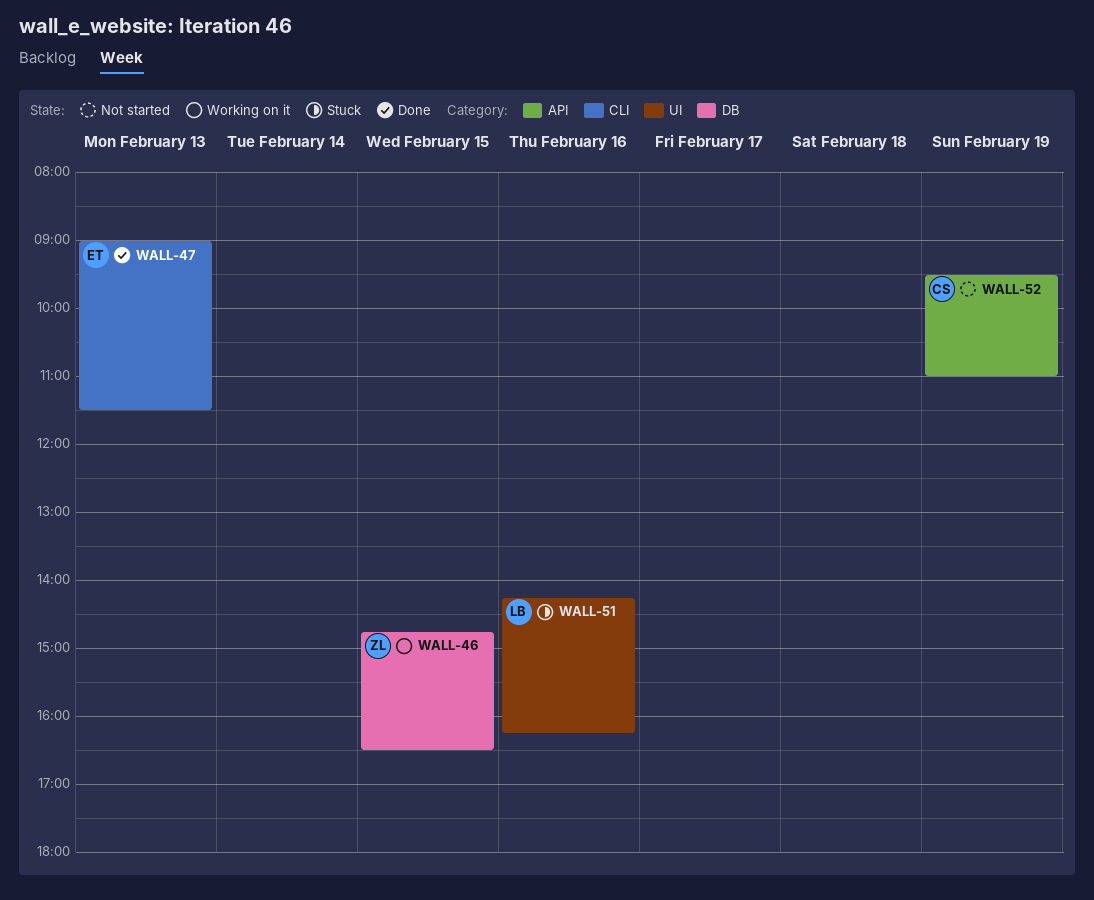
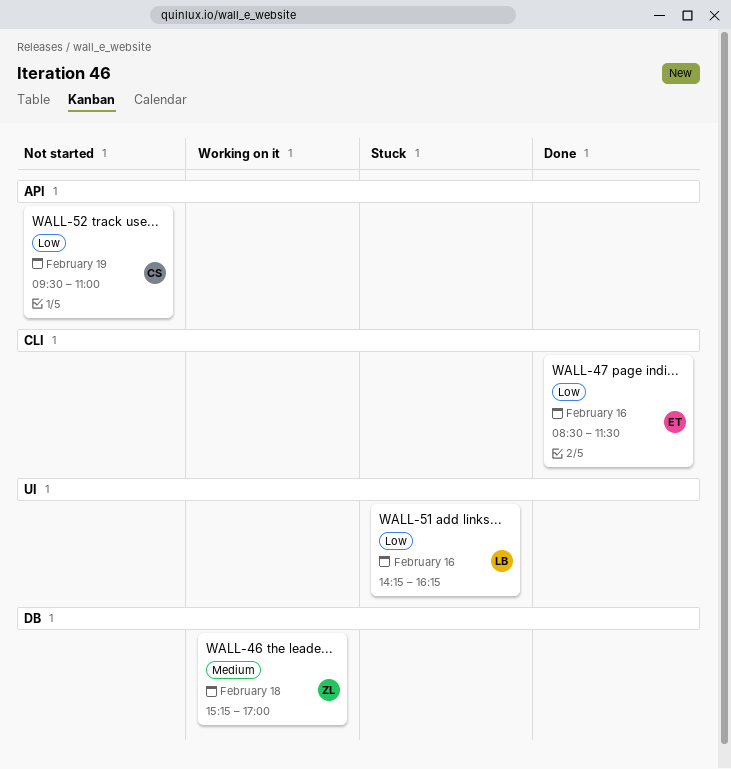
WALL-46, day: Feb 15 -> Feb 18
WALL-46, begins: 14:45 -> 15:15
WALL-46, ends: 16:30 -> 17:00
WALL-47, day: Feb 13 -> Feb 16
WALL-47, begins: 09:00 -> 08:30

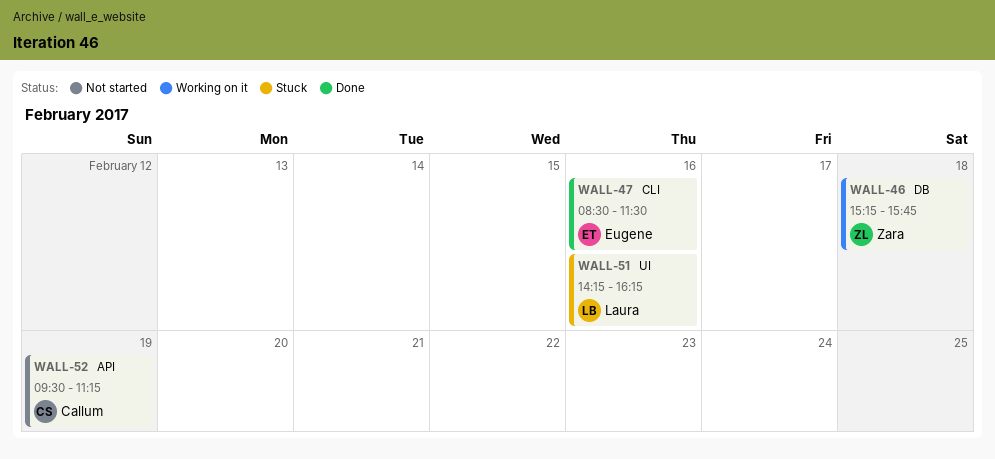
WALL-46, ends: 17:00 -> 15:45
WALL-52, ends: 11:00 -> 11:15

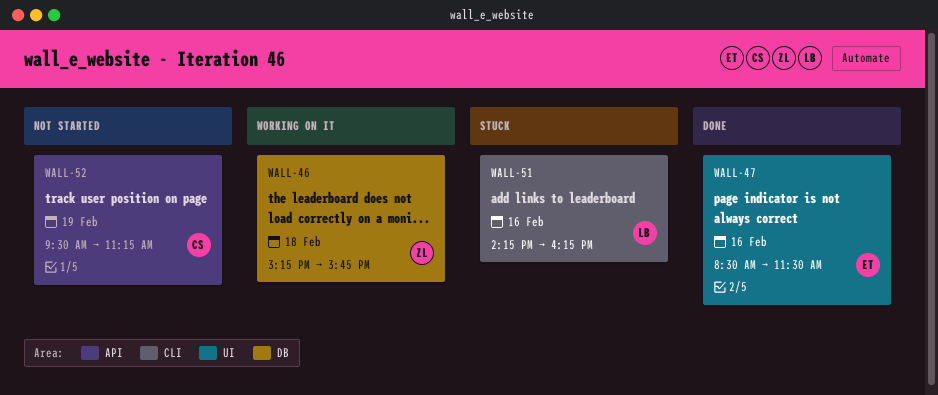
WALL-47, label: CLI -> UI
WALL-51, label: UI -> CLI

